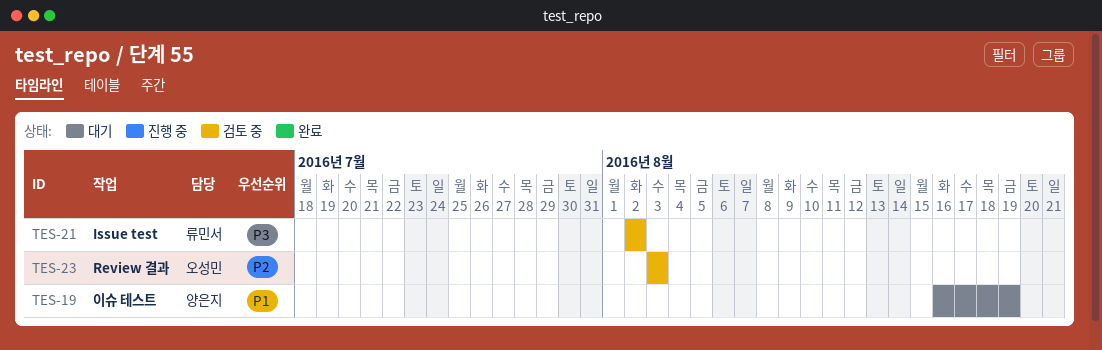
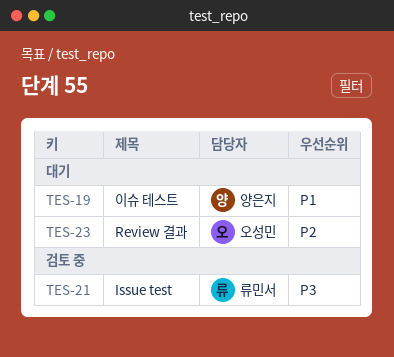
TES-23, status: 검토 중 -> 대기

